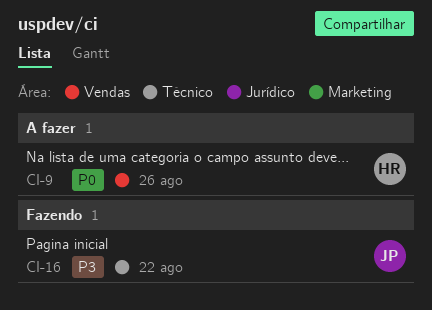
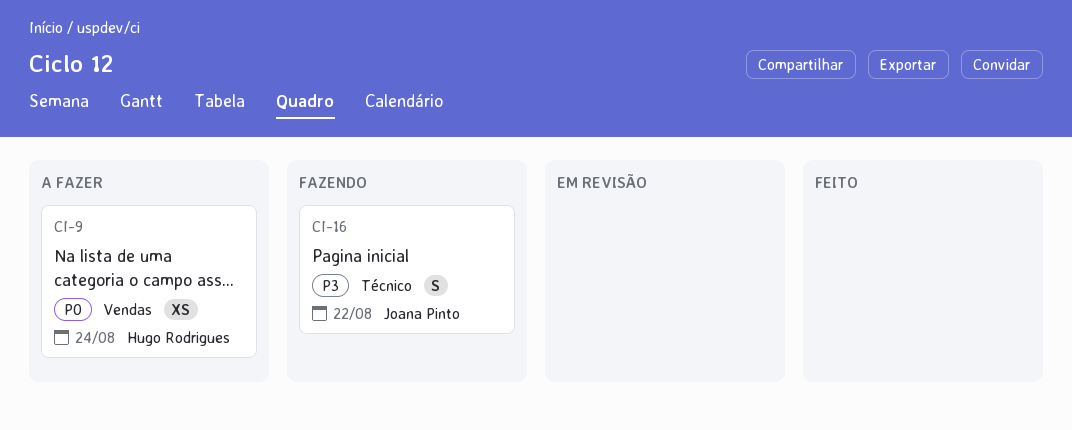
CI-9, due: Aug 26 -> Aug 24

